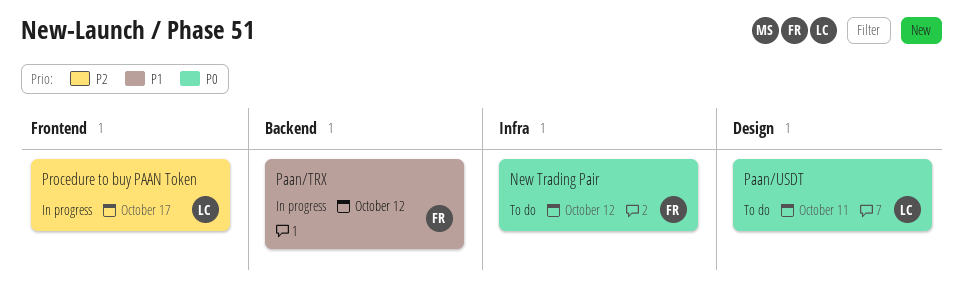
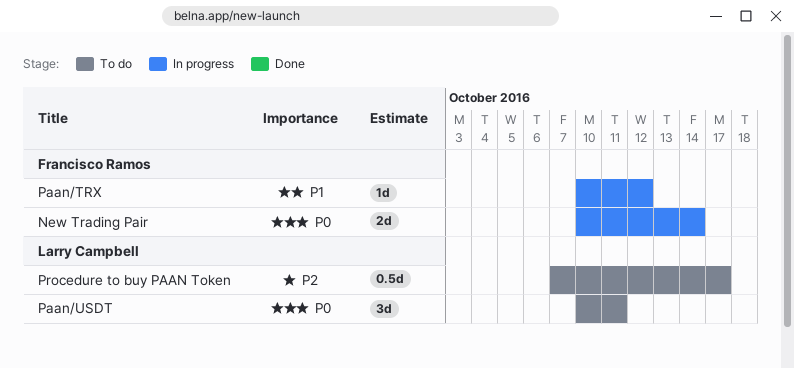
New Trading Pair, status: To do -> In progress
New Trading Pair, due: Oct 12 -> Oct 14
Procedure to buy PAAN Token, status: In progress -> To do

